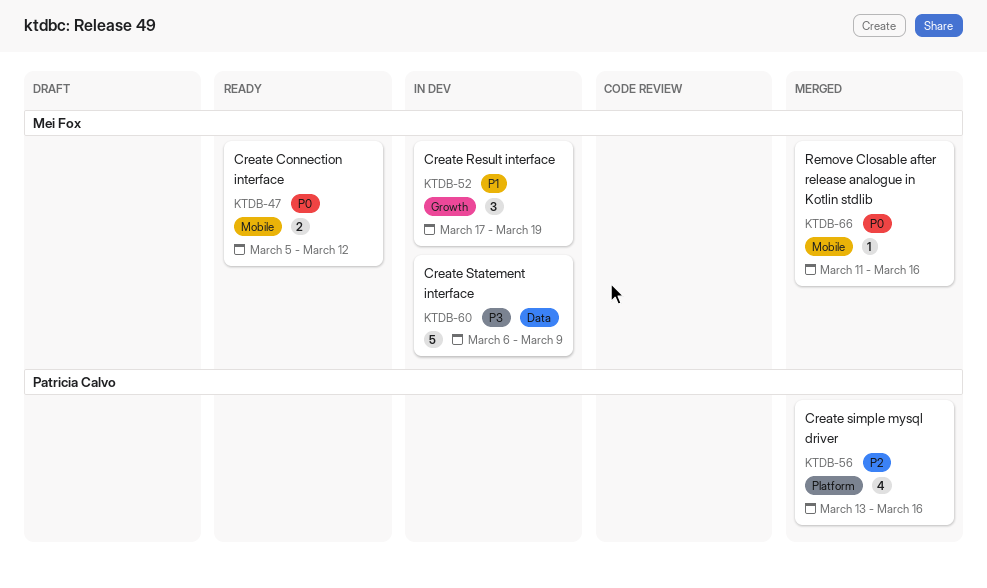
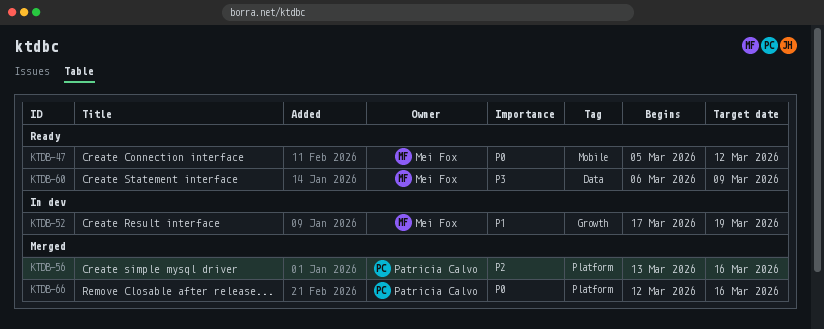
KTDB-60, status: In dev -> Ready
KTDB-66, owner: Mei Fox -> Patricia Calvo
KTDB-66, label: Mobile -> Platform
KTDB-66, start: Mar 11 -> Mar 12

